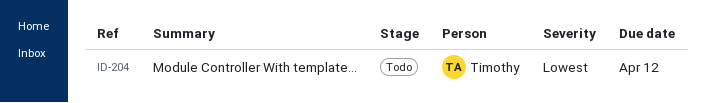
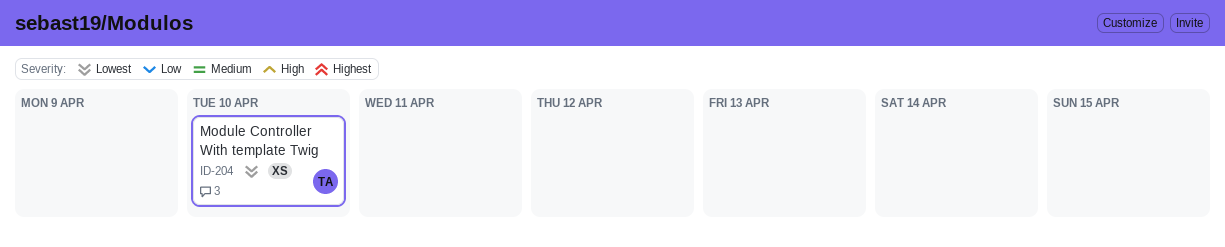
ID-204, due: Apr 12 -> Apr 10

